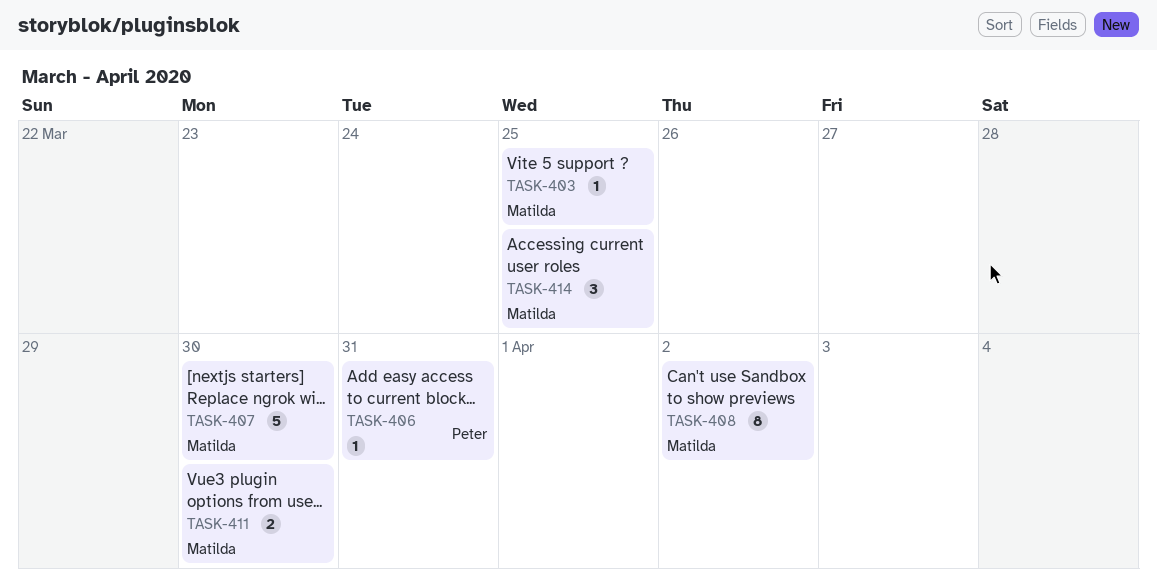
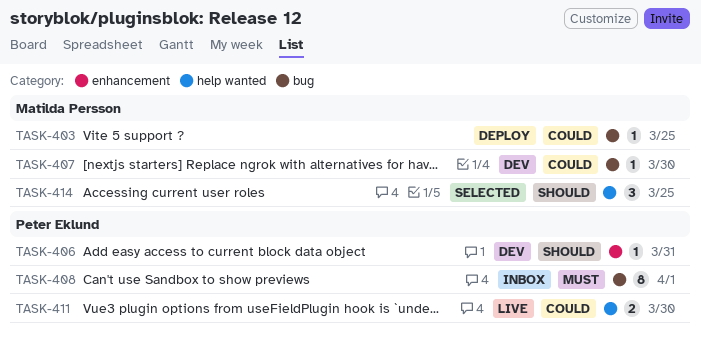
TASK-407, estimate: 5 -> 1
TASK-408, owner: Matilda Persson -> Peter Eklund
TASK-408, due: Apr 2 -> Apr 1
TASK-411, owner: Matilda Persson -> Peter Eklund

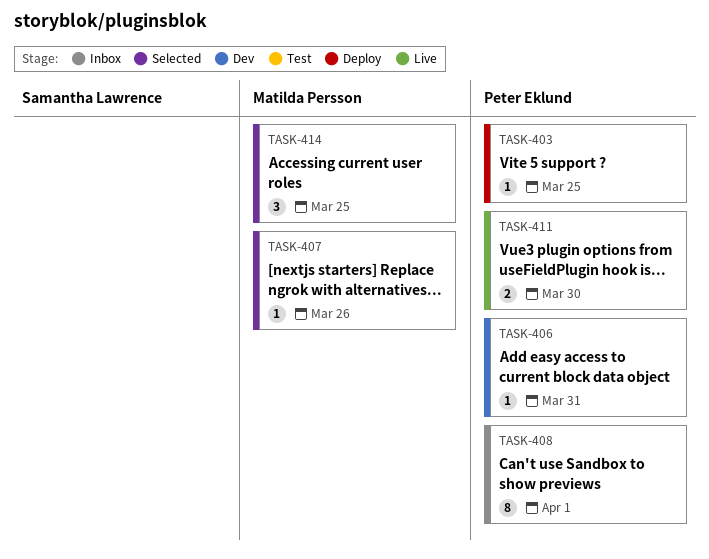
TASK-403, owner: Matilda Persson -> Peter Eklund
TASK-407, status: Dev -> Selected
TASK-407, due: Mar 30 -> Mar 26

